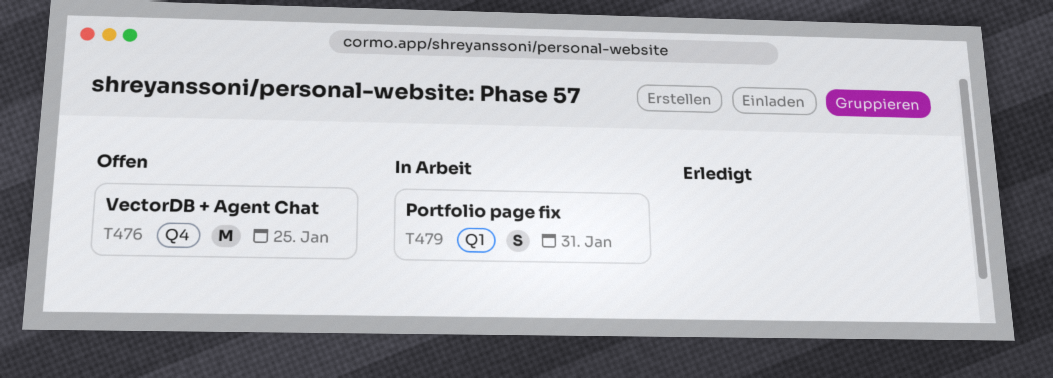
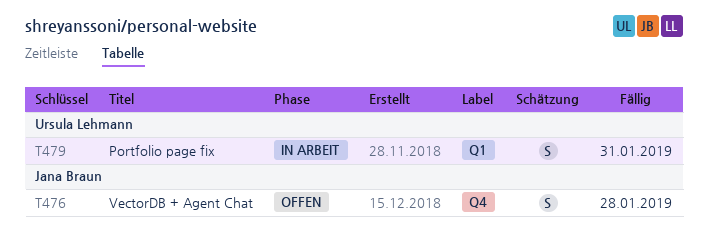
T476, estimate: M -> S
T476, due: Jan 25 -> Jan 28

